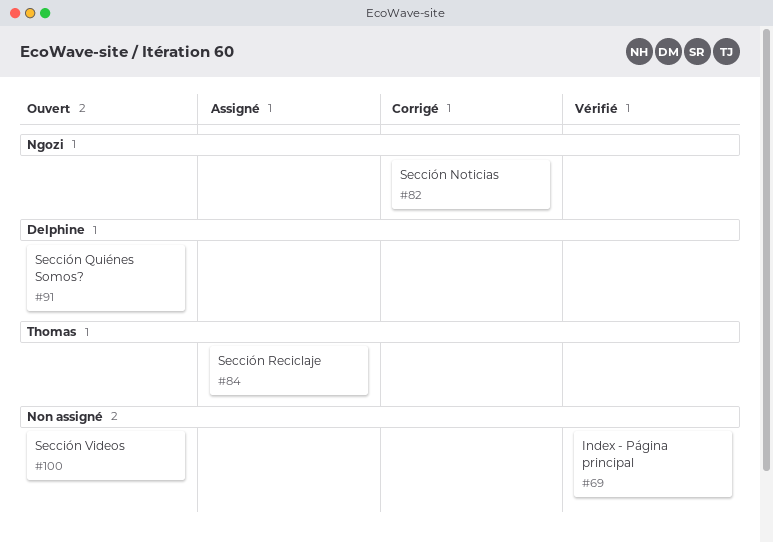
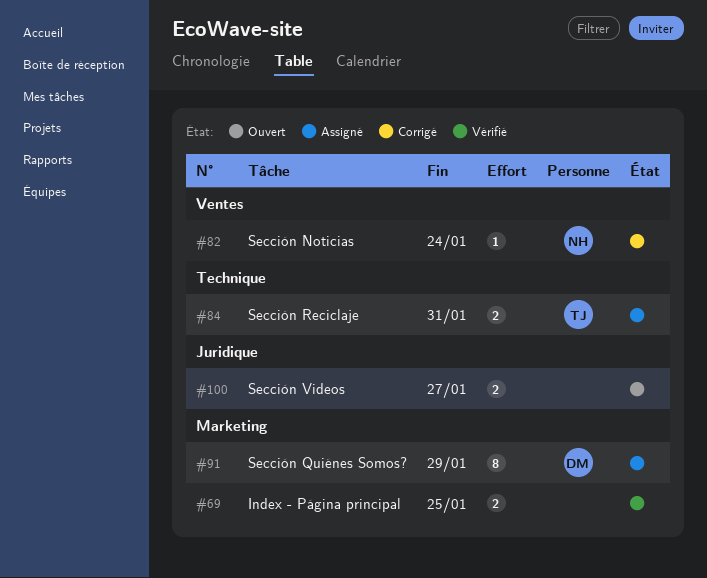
#91, status: Ouvert -> Assigné

